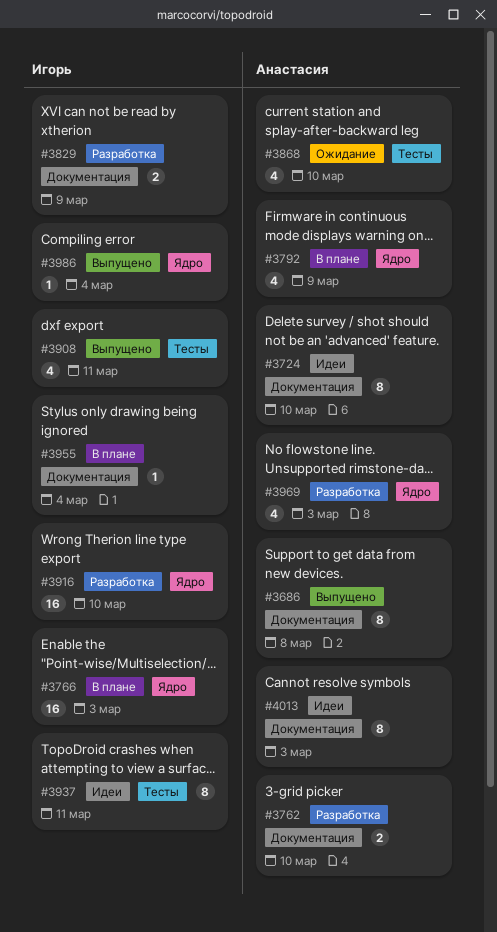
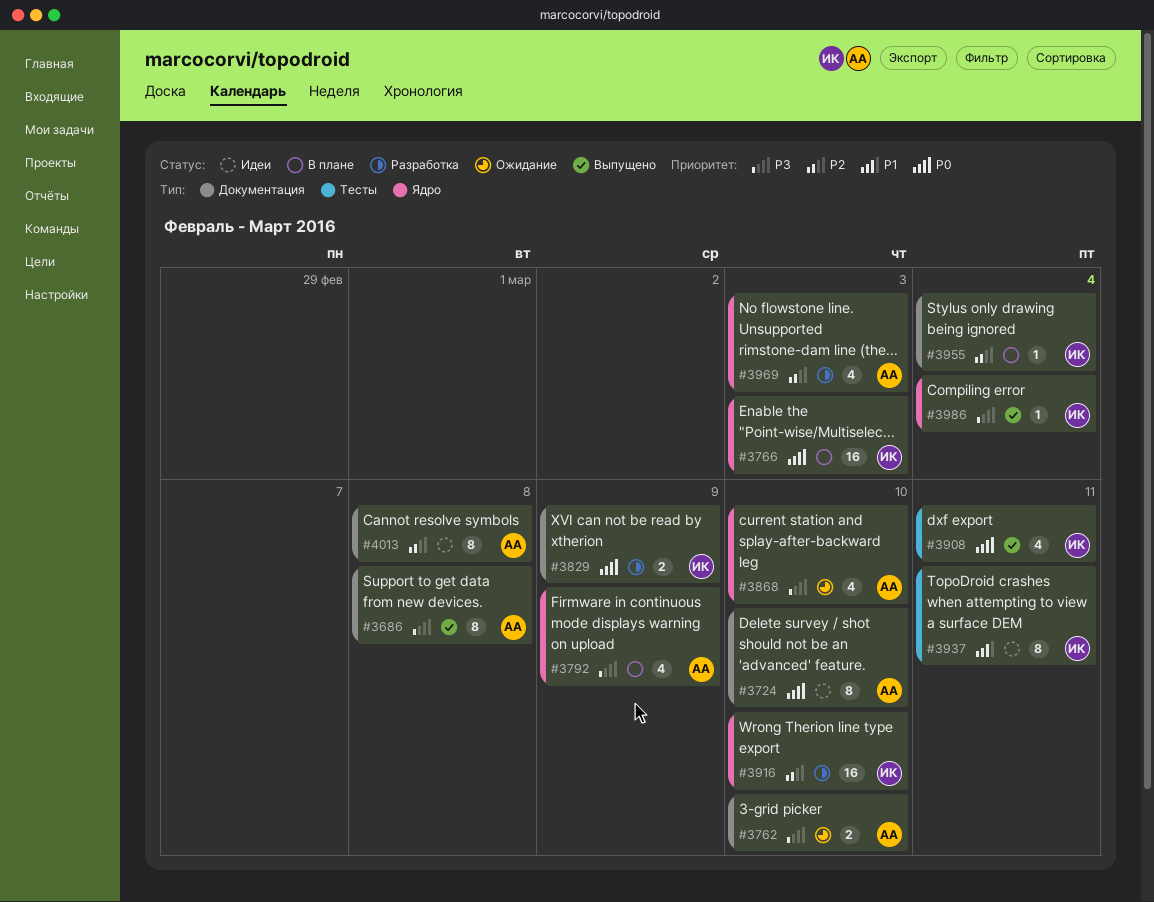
#3762, status: Разработка -> Ожидание
#3868, label: Тесты -> Ядро
#4013, due: Mar 3 -> Mar 8

